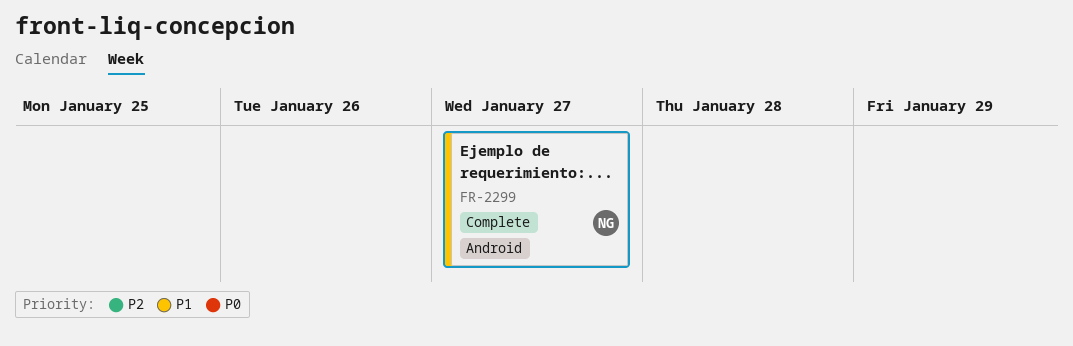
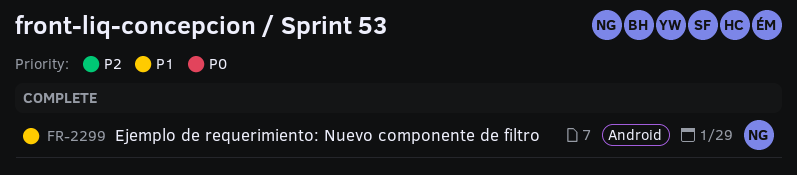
FR-2299, due: Jan 27 -> Jan 29

